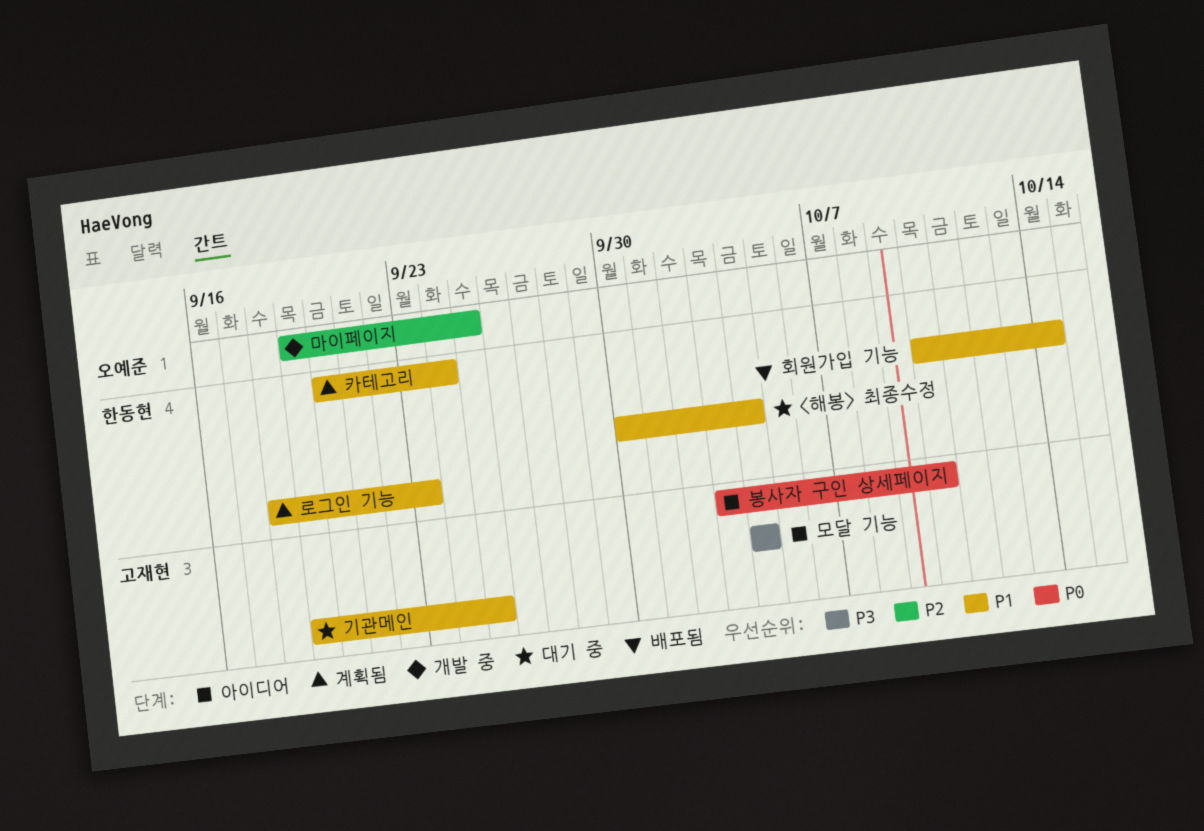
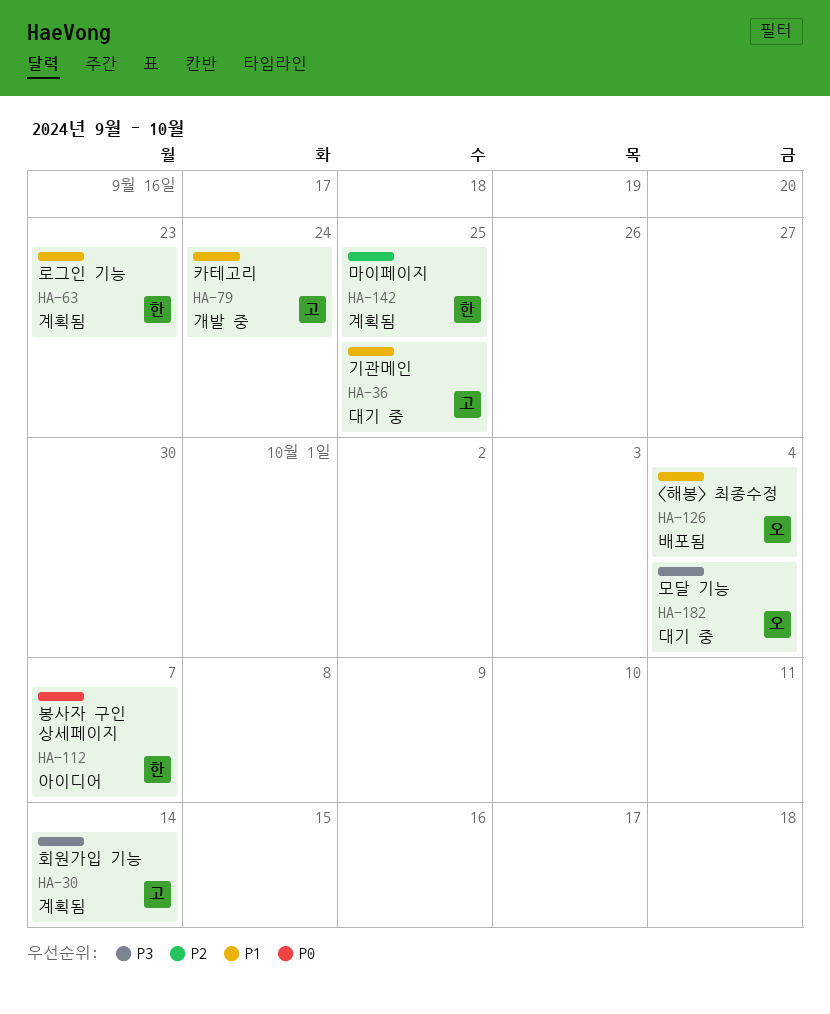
<해봉> 최종수정, status: 대기 중 -> 배포됨
<해봉> 최종수정, owner: 한동현 -> 오예준
마이페이지, status: 개발 중 -> 계획됨
마이페이지, owner: 오예준 -> 한동현
모달 기능, status: 아이디어 -> 대기 중
모달 기능, owner: 고재현 -> 오예준
봉사자 구인 상세페이지, owner: 고재현 -> 한동현
봉사자 구인 상세페이지, due: Oct 10 -> Oct 7
카테고리, status: 계획됨 -> 개발 중
카테고리, owner: 한동현 -> 고재현
회원가입 기능, status: 배포됨 -> 계획됨
회원가입 기능, owner: 한동현 -> 고재현
회원가입 기능, priority: P1 -> P3

